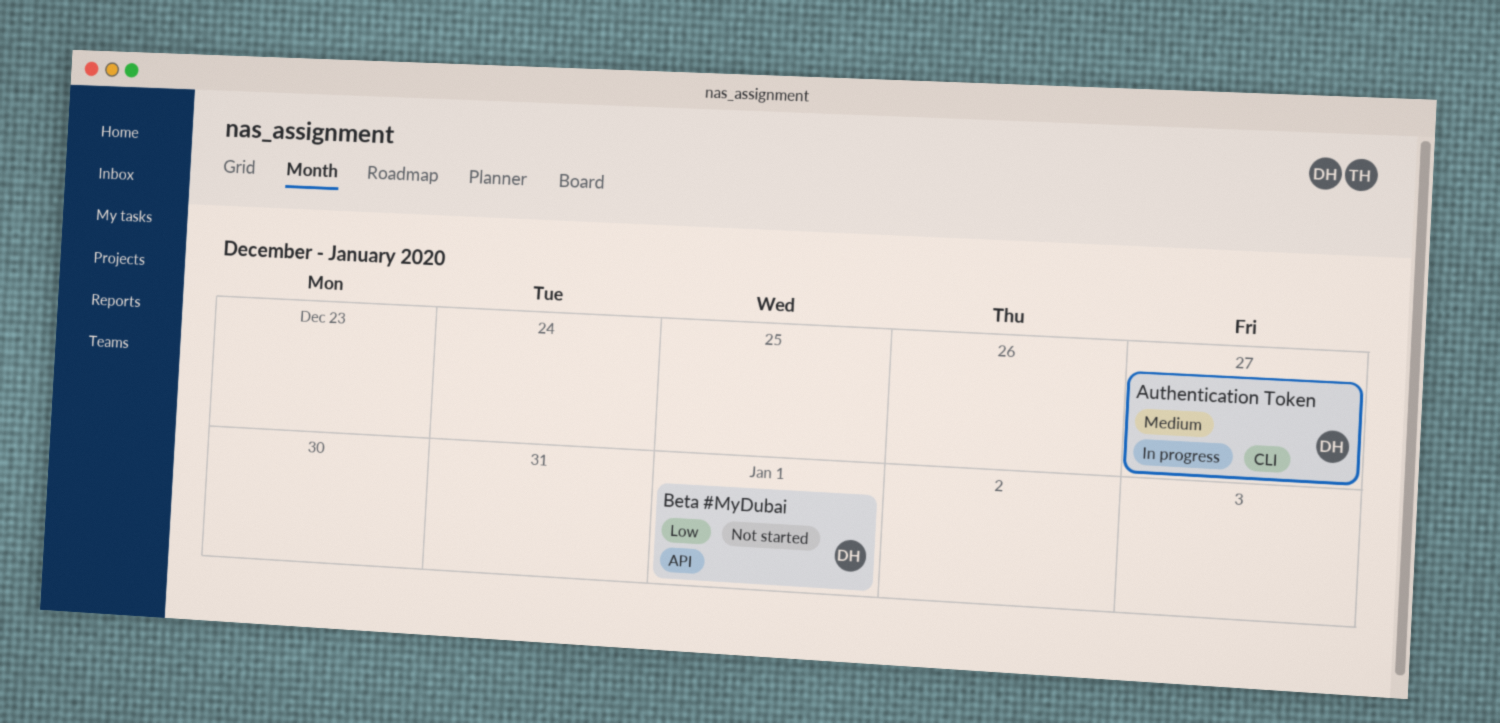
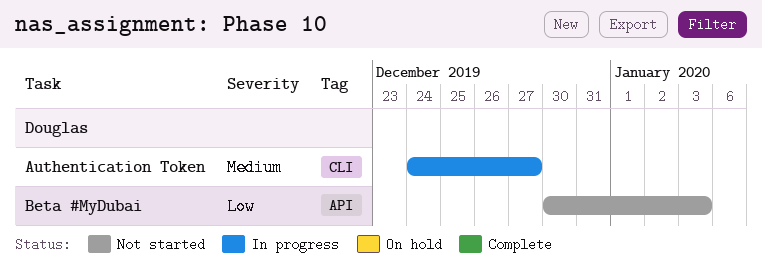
Beta #MyDubai, due: Jan 1 -> Jan 3

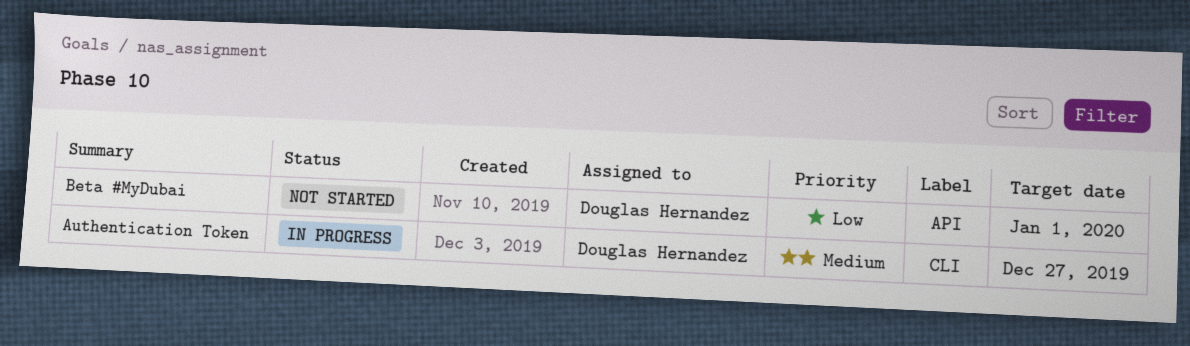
Beta #MyDubai, due: Jan 3 -> Jan 1

